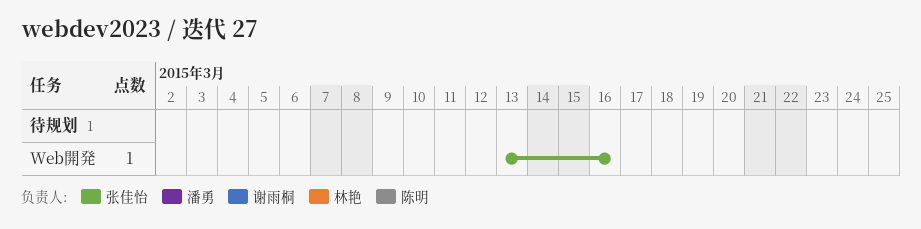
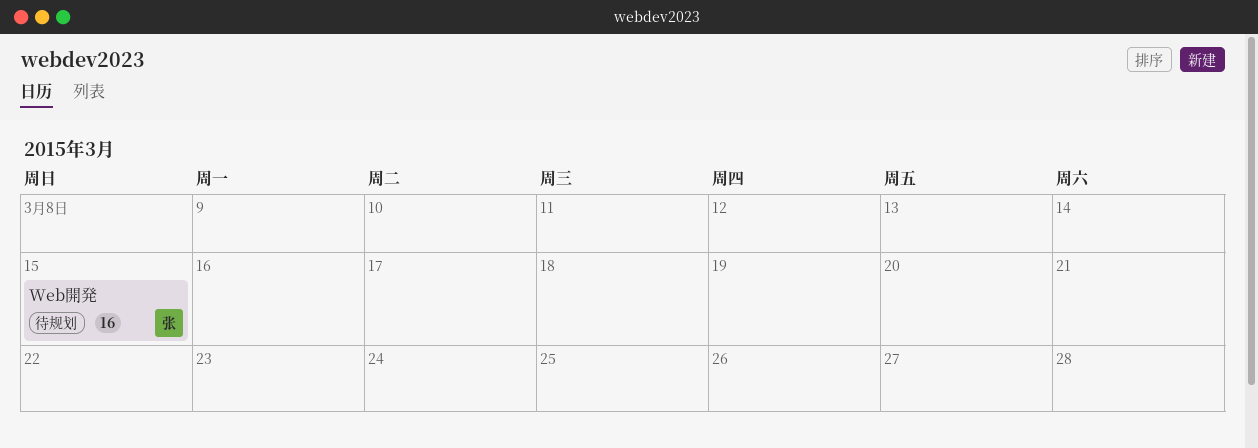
Web開発, estimate: 1 -> 16
Web開発, due: Mar 16 -> Mar 15

